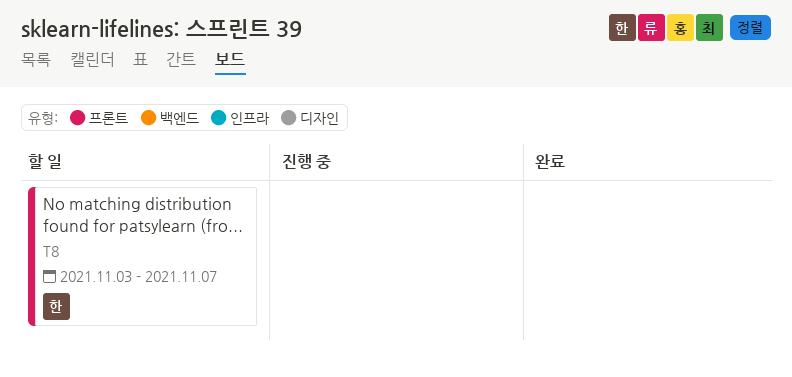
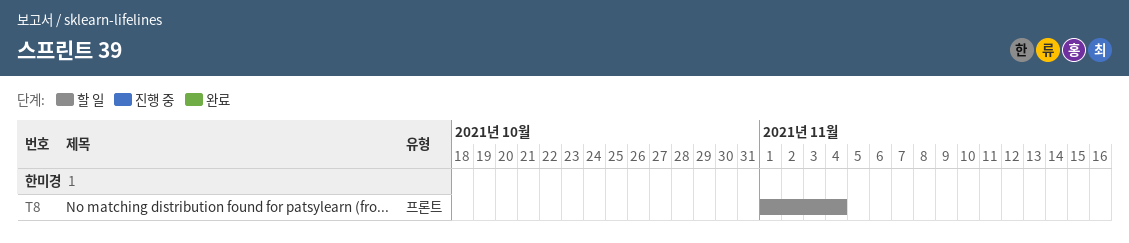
T8, start: Nov 3 -> Nov 1
T8, due: Nov 7 -> Nov 4

